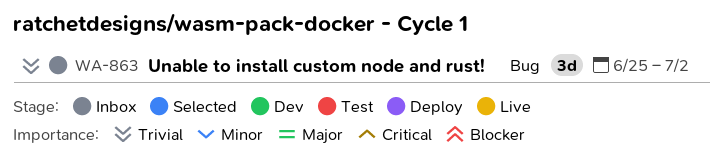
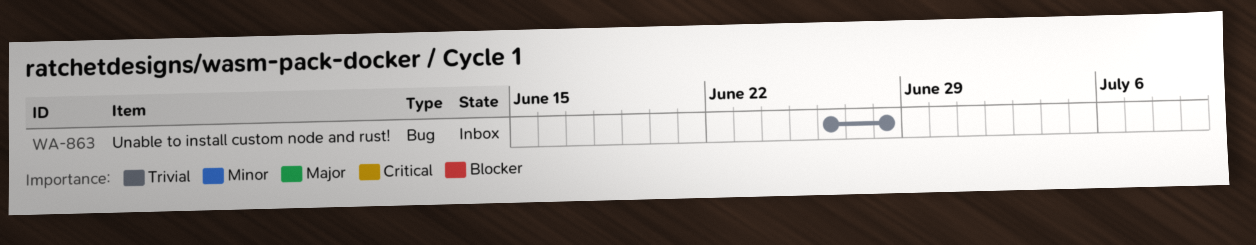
WA-863, start: Jun 25 -> Jun 26
WA-863, due: Jul 2 -> Jun 28

